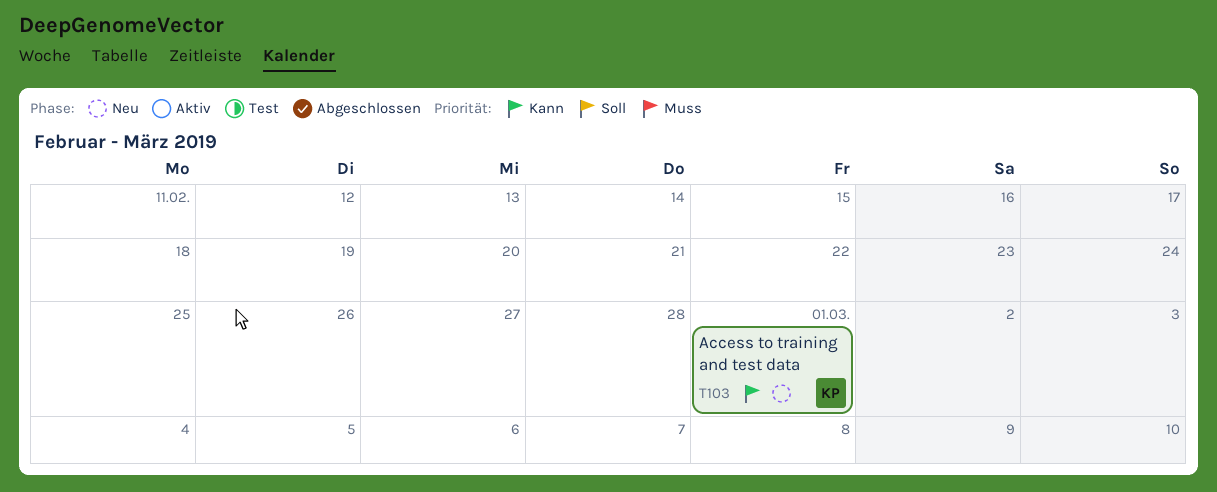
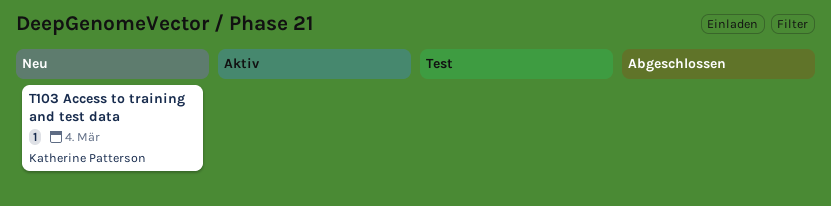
T103, due: Mar 1 -> Mar 4

